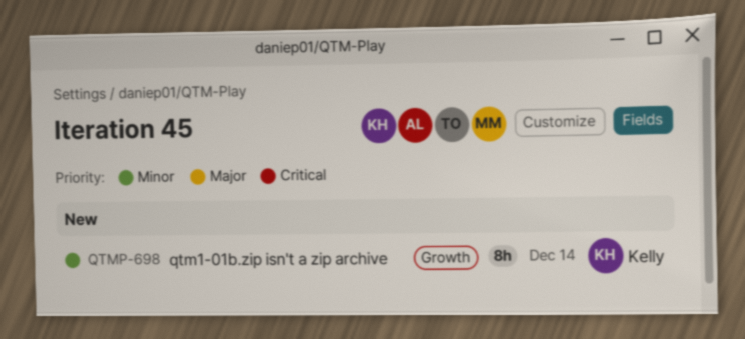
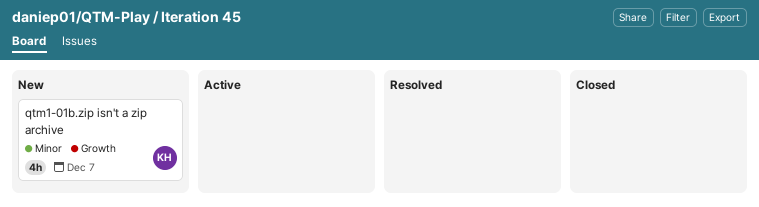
qtm1-01b.zip isn't a zip archive, estimate: 8h -> 4h
qtm1-01b.zip isn't a zip archive, due: Dec 14 -> Dec 7

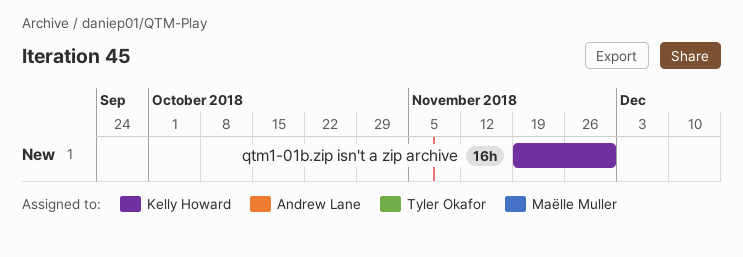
qtm1-01b.zip isn't a zip archive, estimate: 4h -> 16h
qtm1-01b.zip isn't a zip archive, due: Dec 7 -> Nov 30

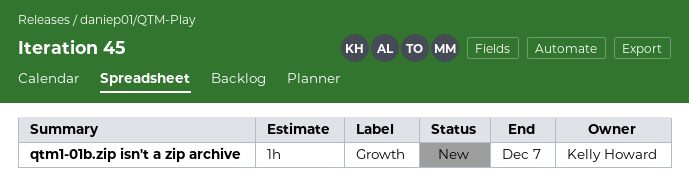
qtm1-01b.zip isn't a zip archive, estimate: 16h -> 1h
qtm1-01b.zip isn't a zip archive, due: Nov 30 -> Dec 7

